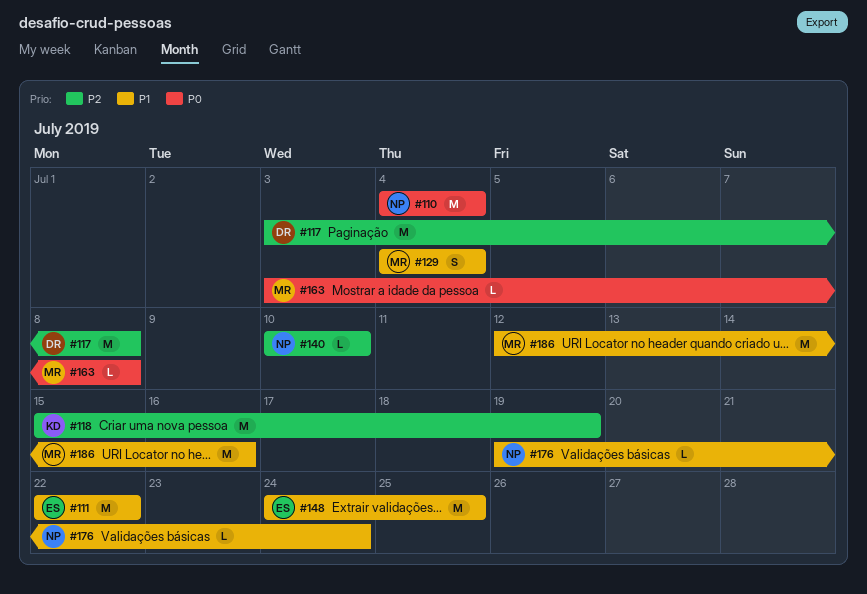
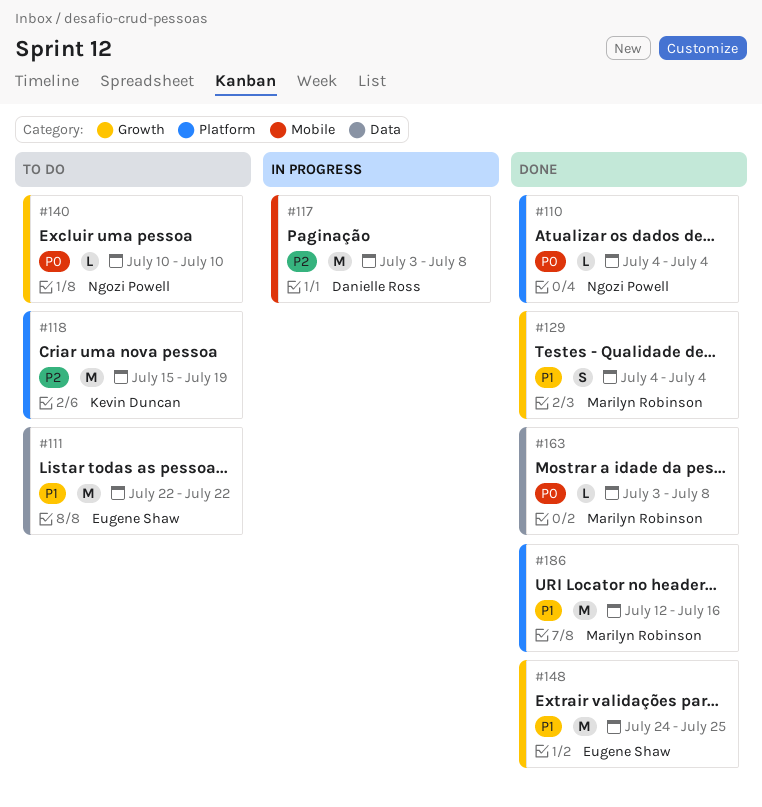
#110, estimate: M -> L
#140, priority: P2 -> P0
#176: present -> none

